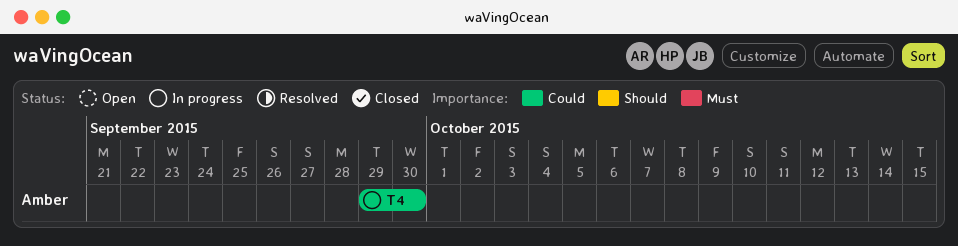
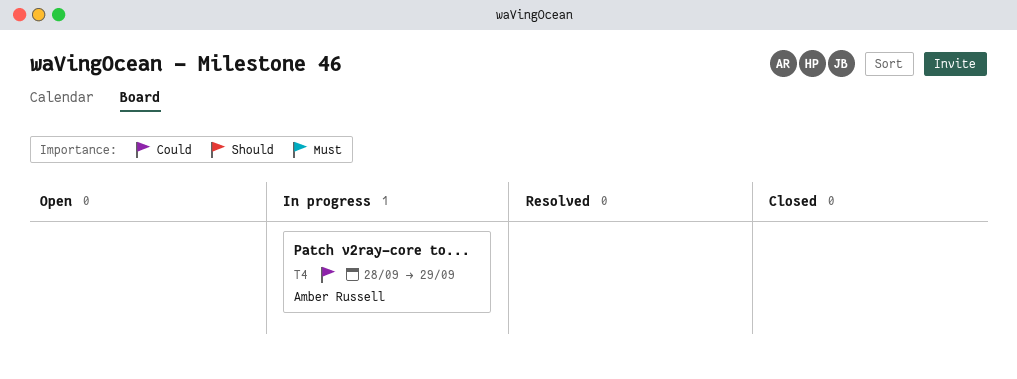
T4, start: Sep 29 -> Sep 28
T4, due: Sep 30 -> Sep 29

